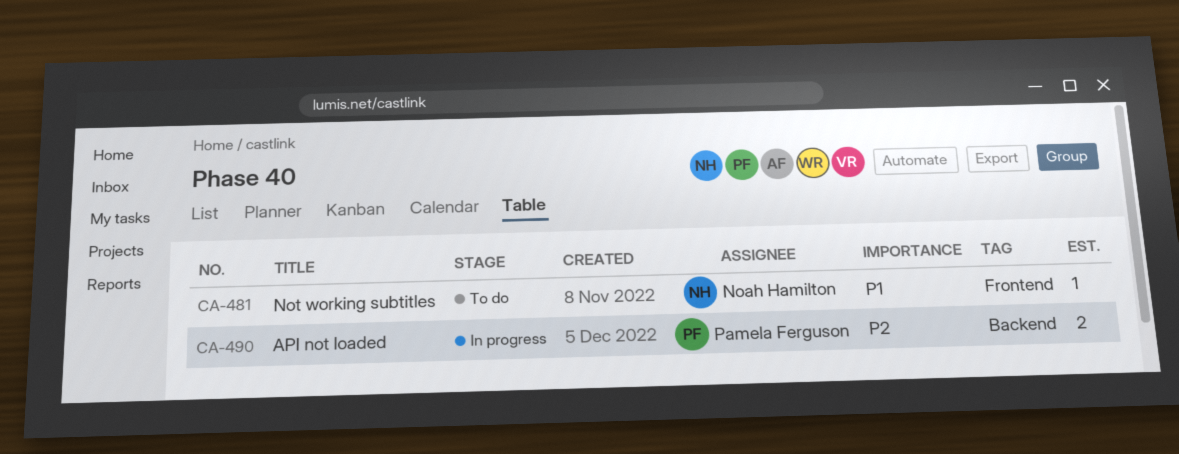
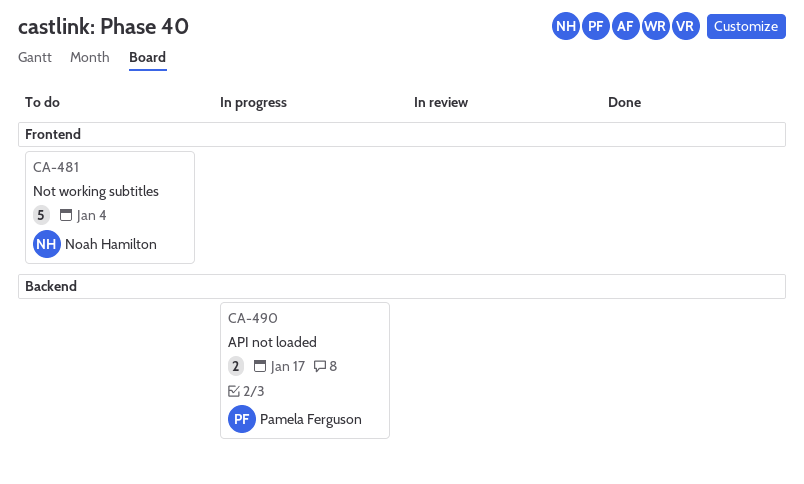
CA-481, estimate: 1 -> 5

